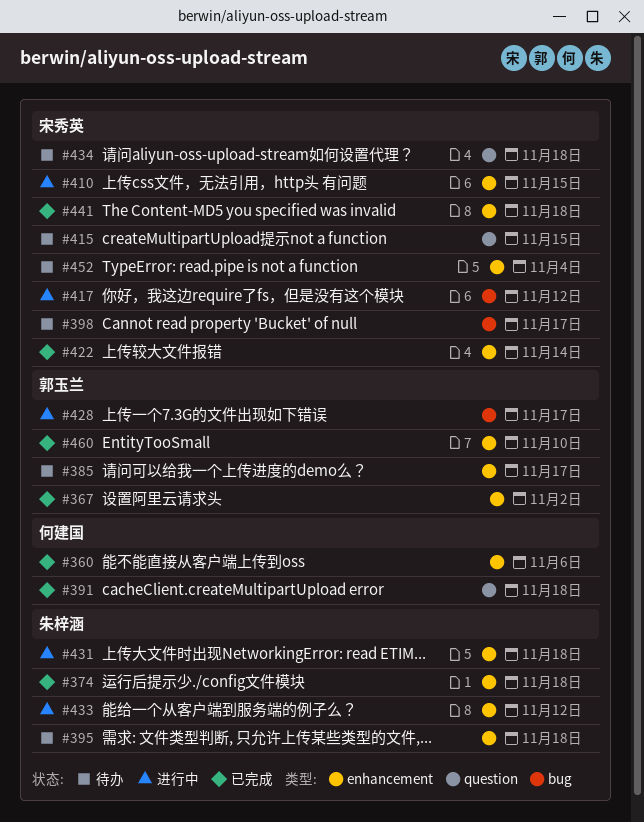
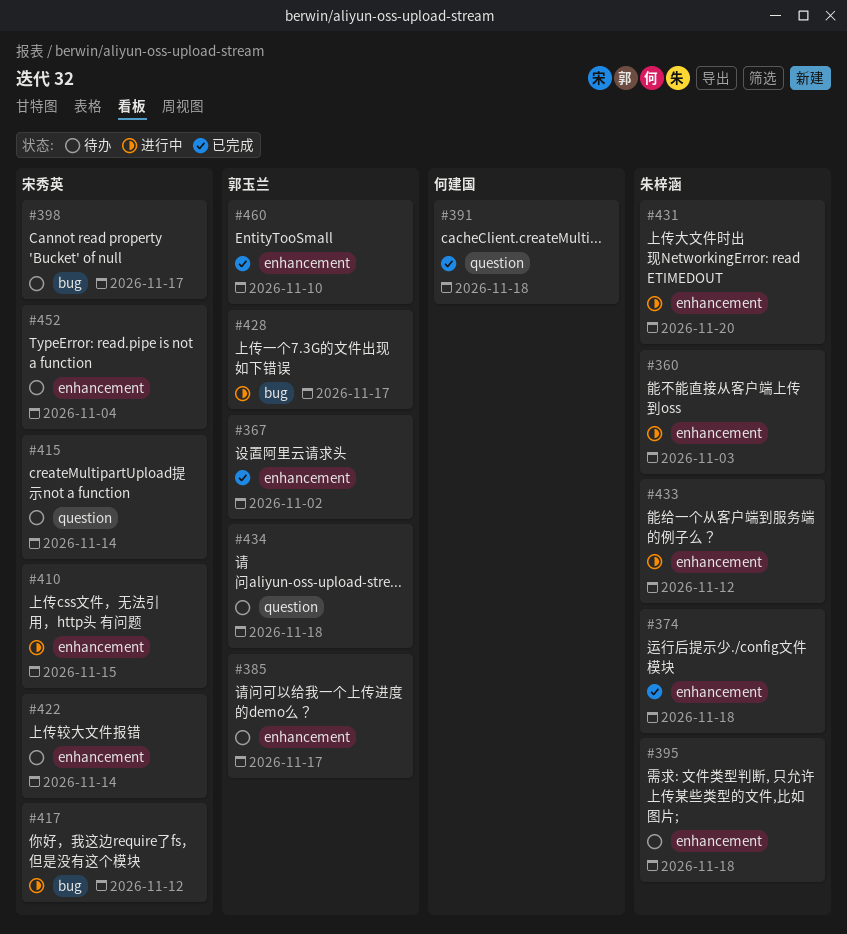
#360, status: 已完成 -> 进行中
#360, owner: 何建国 -> 朱梓涵
#360, due: Nov 6 -> Nov 3
#415, due: Nov 15 -> Nov 14
#422, status: 已完成 -> 待办
#431, due: Nov 18 -> Nov 20
#434, owner: 宋秀英 -> 郭玉兰
#441: present -> none

